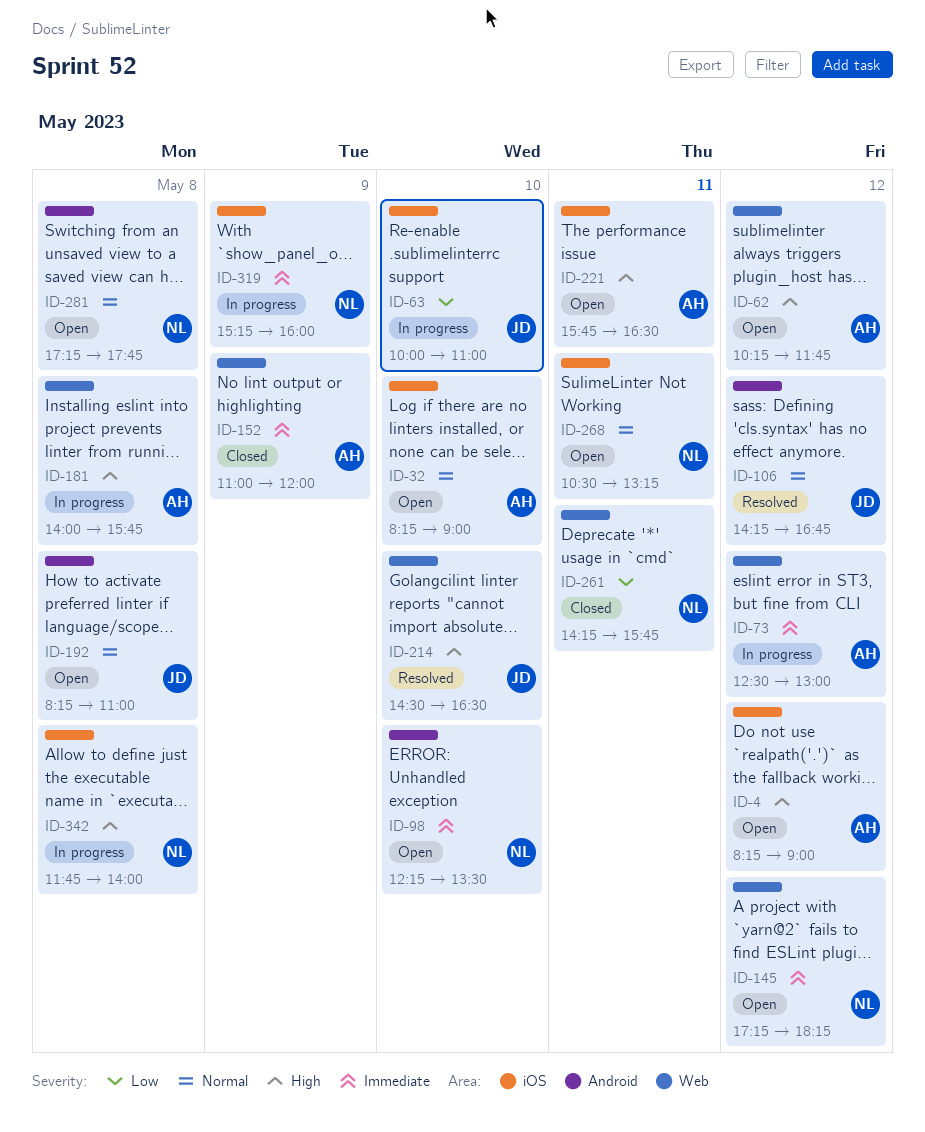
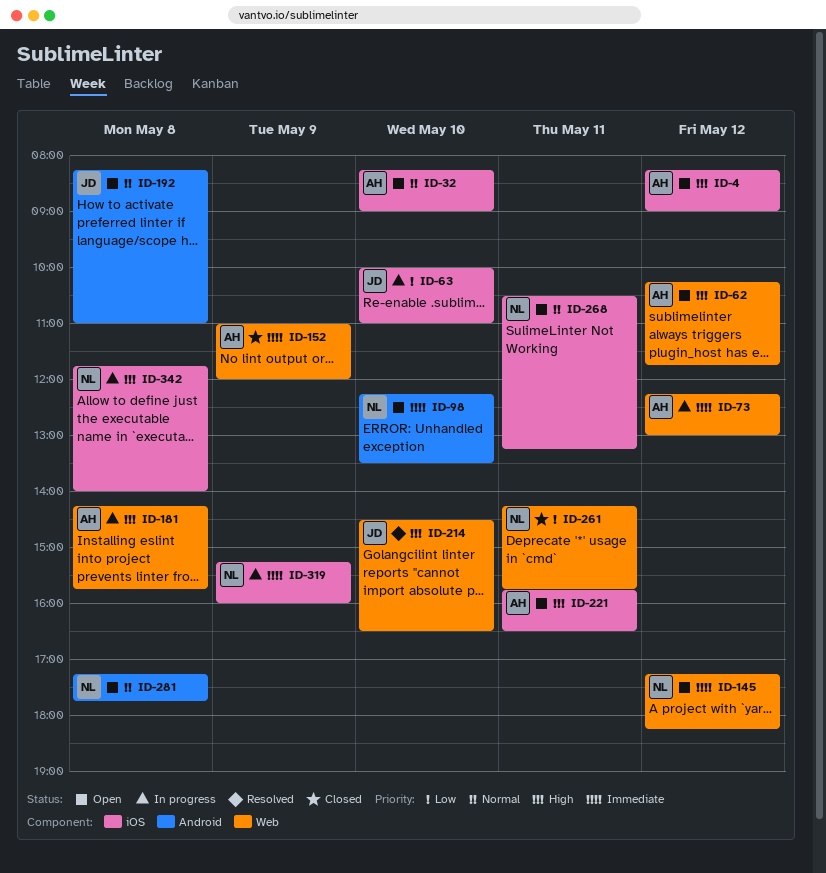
ID-73, begins: 12:30 -> 12:15
ID-106: present -> none
ID-181, begins: 14:00 -> 14:15

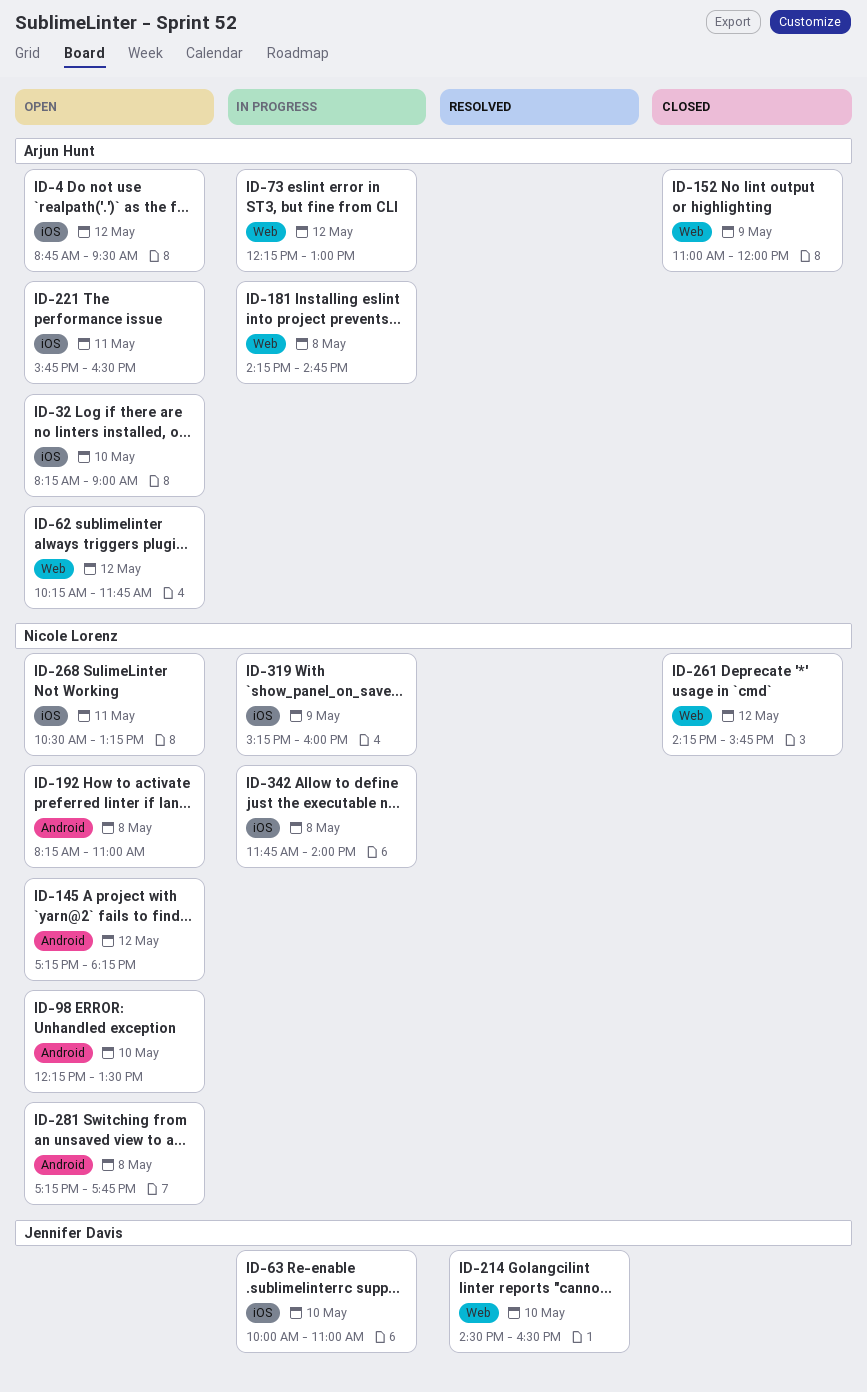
ID-4, begins: 08:15 -> 08:45
ID-4, ends: 09:00 -> 09:30
ID-145, label: Web -> Android
ID-181, ends: 15:45 -> 14:45
ID-192, owner: Jennifer Davis -> Nicole Lorenz
ID-261, day: May 11 -> May 12

